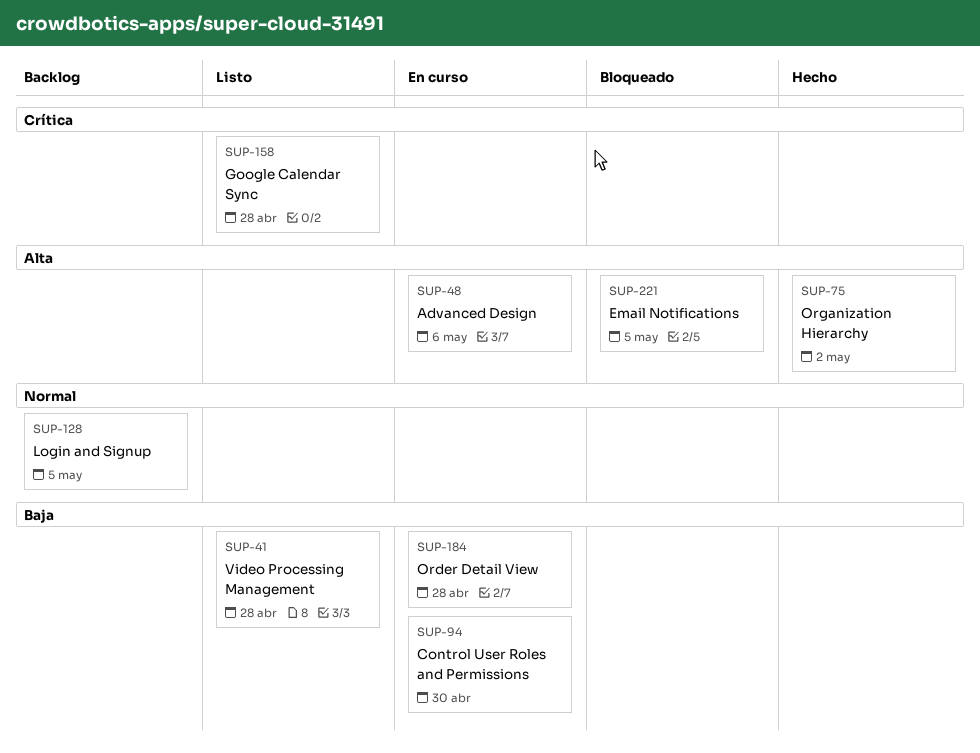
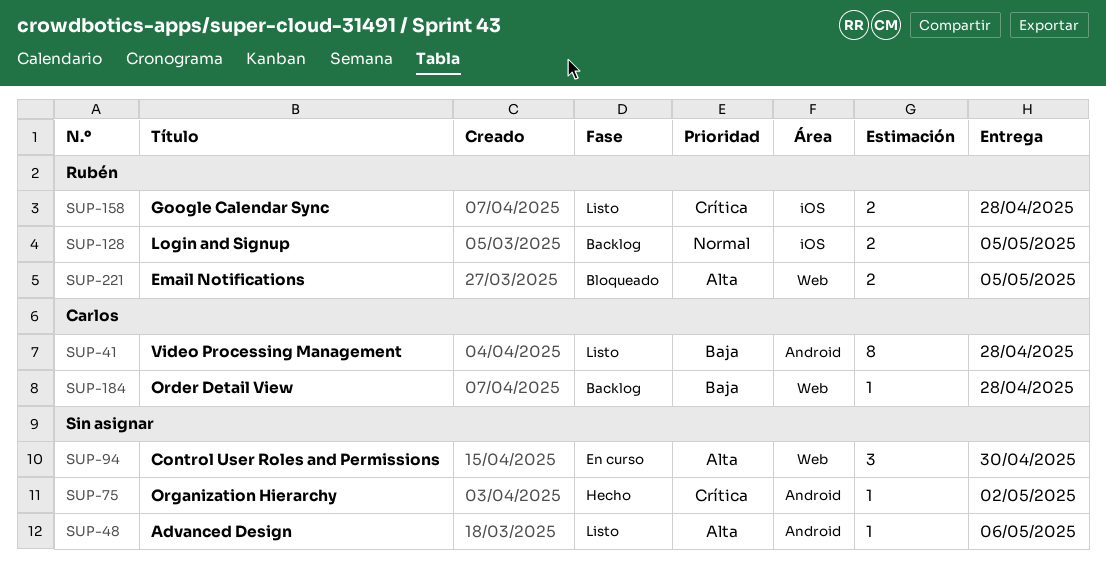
SUP-48, status: En curso -> Listo
SUP-75, priority: Alta -> Crítica
SUP-94, priority: Baja -> Alta
SUP-184, status: En curso -> Backlog

